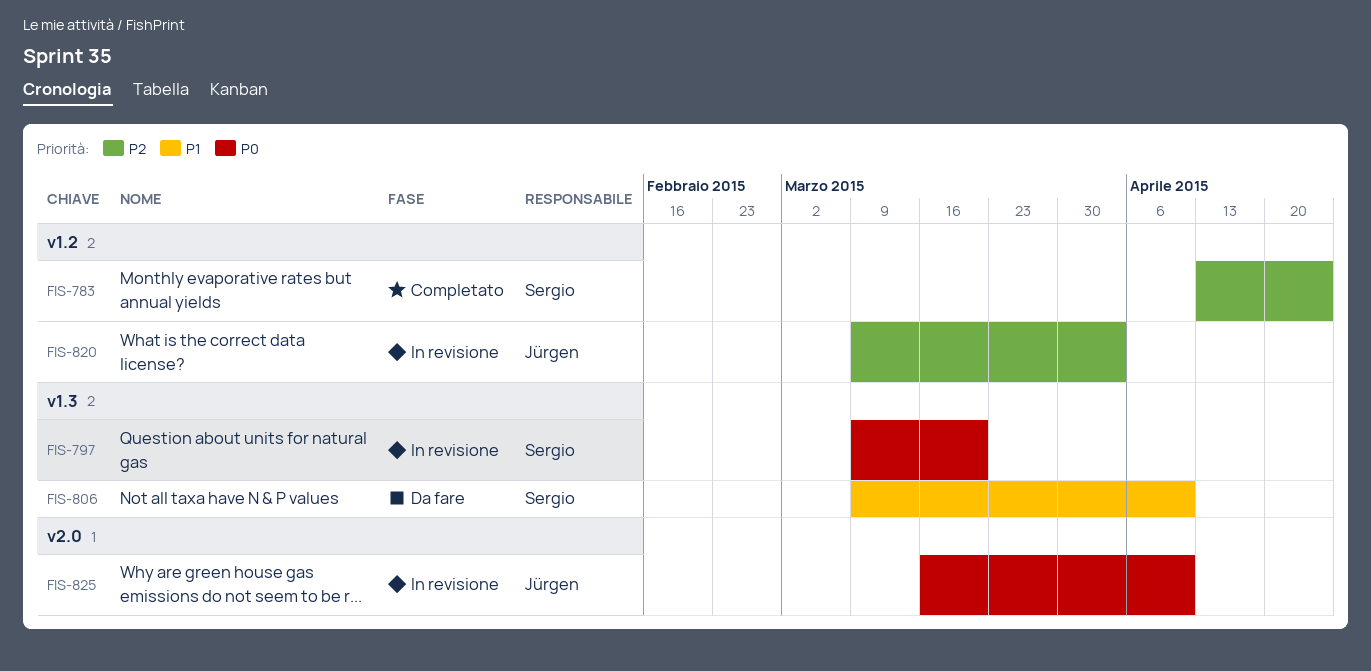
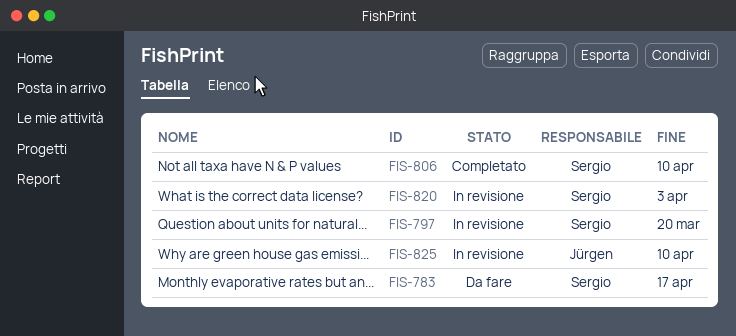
FIS-783, status: Completato -> Da fare
FIS-783, due: Apr 24 -> Apr 17
FIS-806, status: Da fare -> Completato
FIS-820, owner: Jürgen -> Sergio

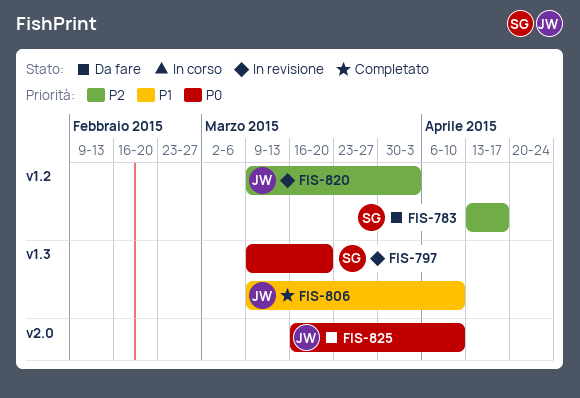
FIS-806, owner: Sergio -> Jürgen
FIS-820, owner: Sergio -> Jürgen
FIS-825, status: In revisione -> Da fare

